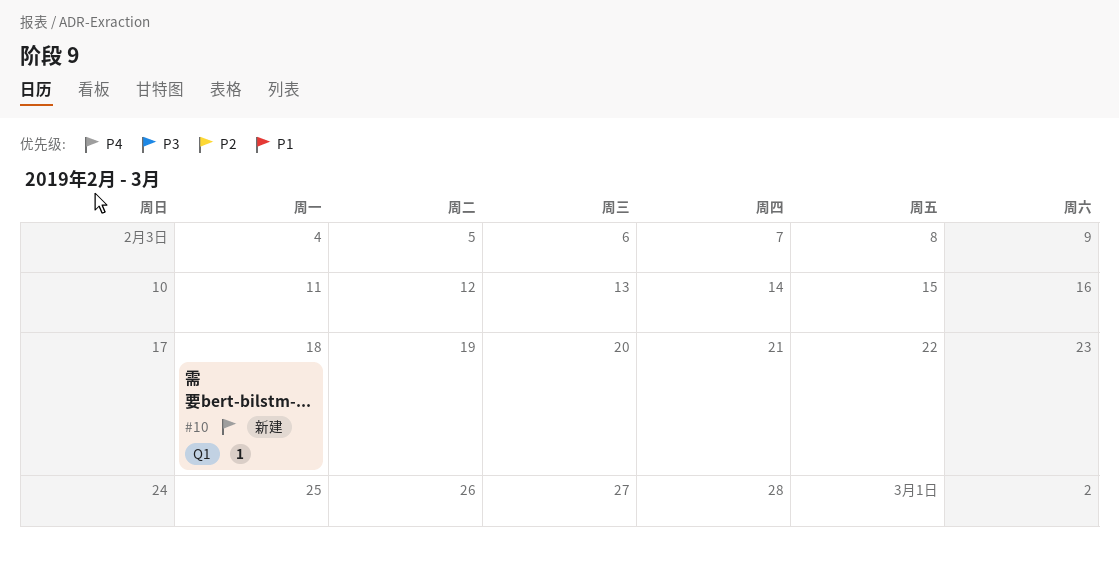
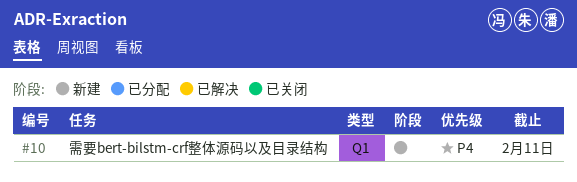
#10, due: Feb 18 -> Feb 11

